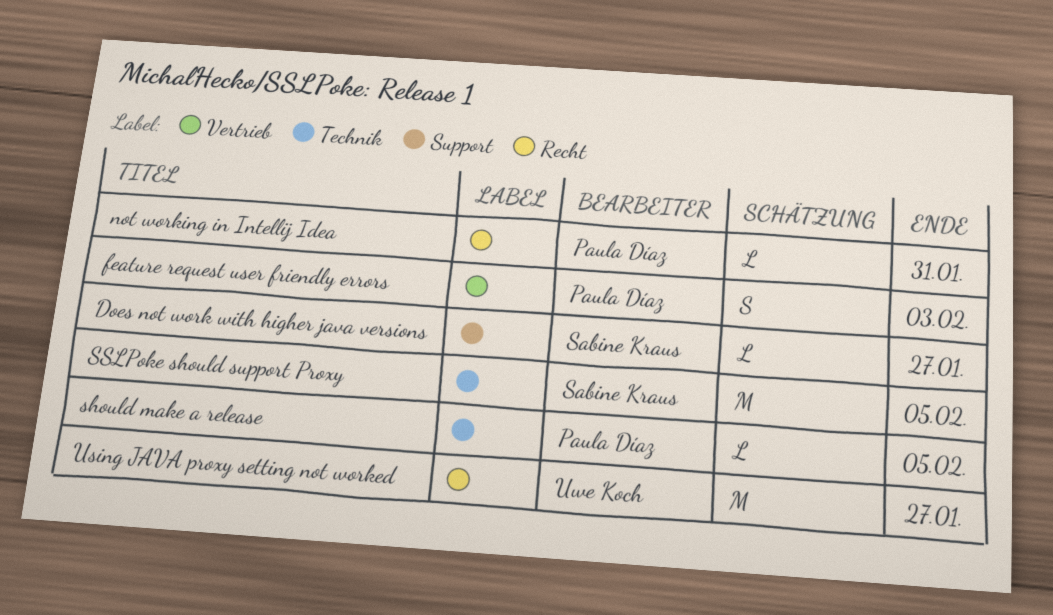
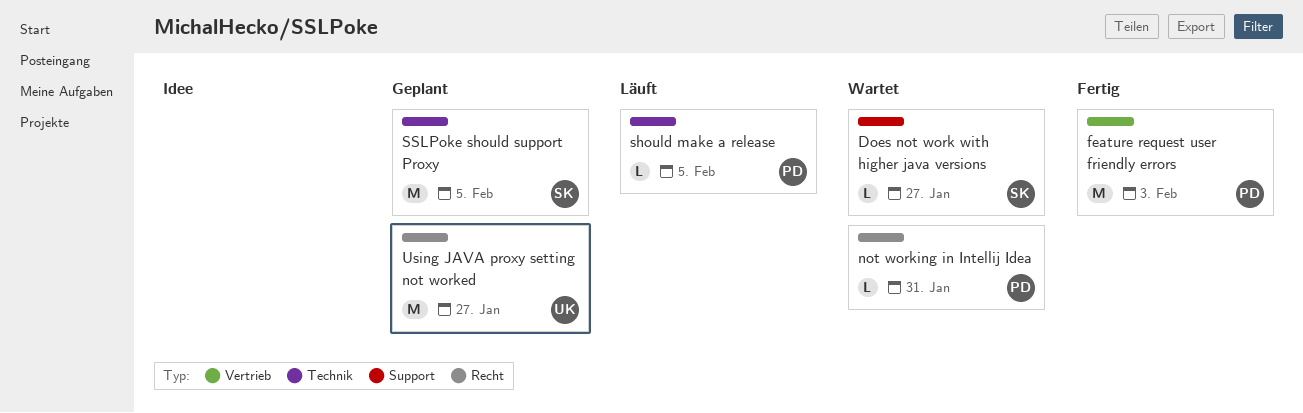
feature request user friendly errors, estimate: S -> M

